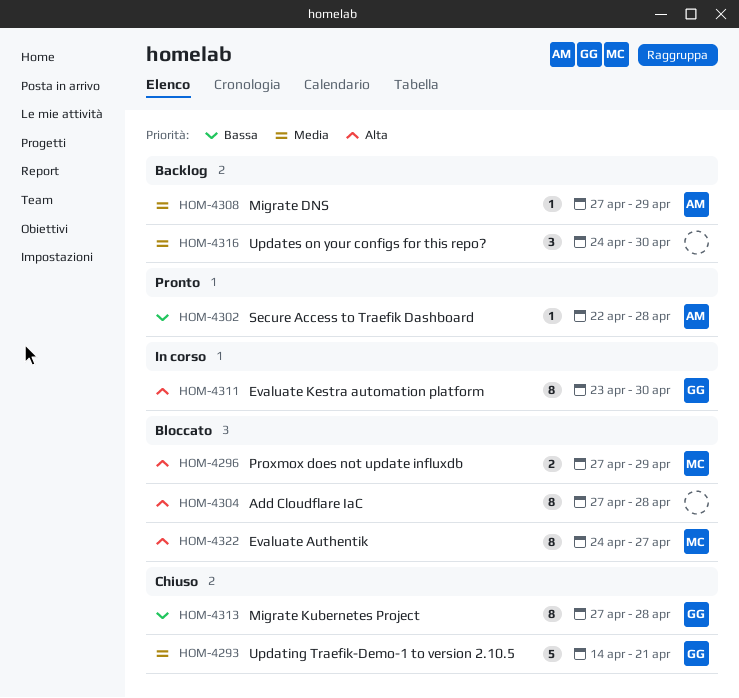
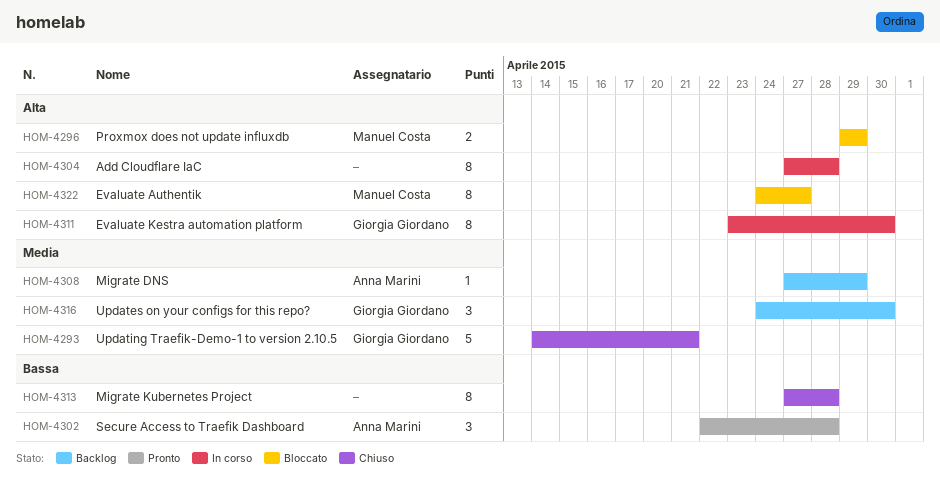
HOM-4296, start: Apr 27 -> Apr 29
HOM-4302, estimate: 1 -> 3
HOM-4304, status: Bloccato -> In corso
HOM-4313, owner: Giorgia Giordano -> none
HOM-4316, owner: none -> Giorgia Giordano

